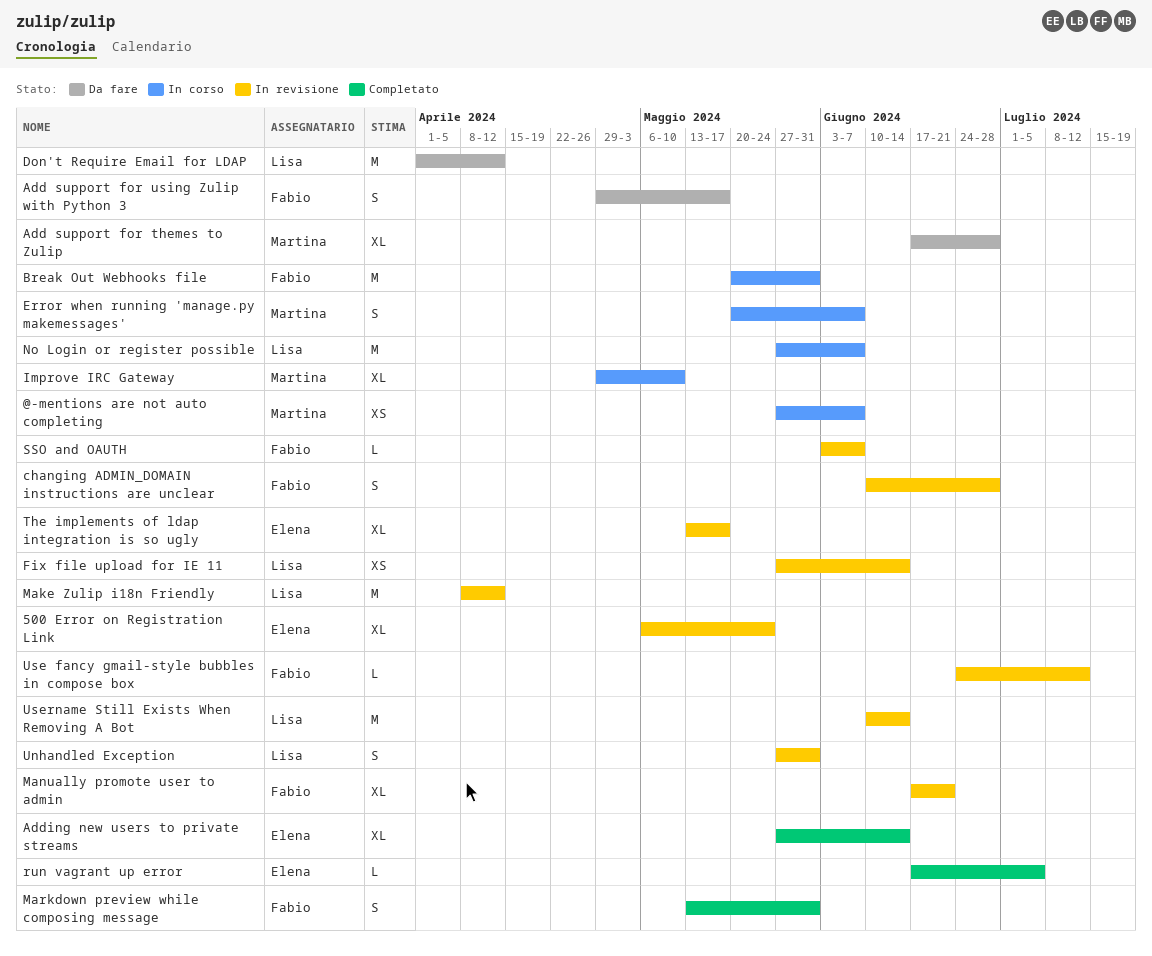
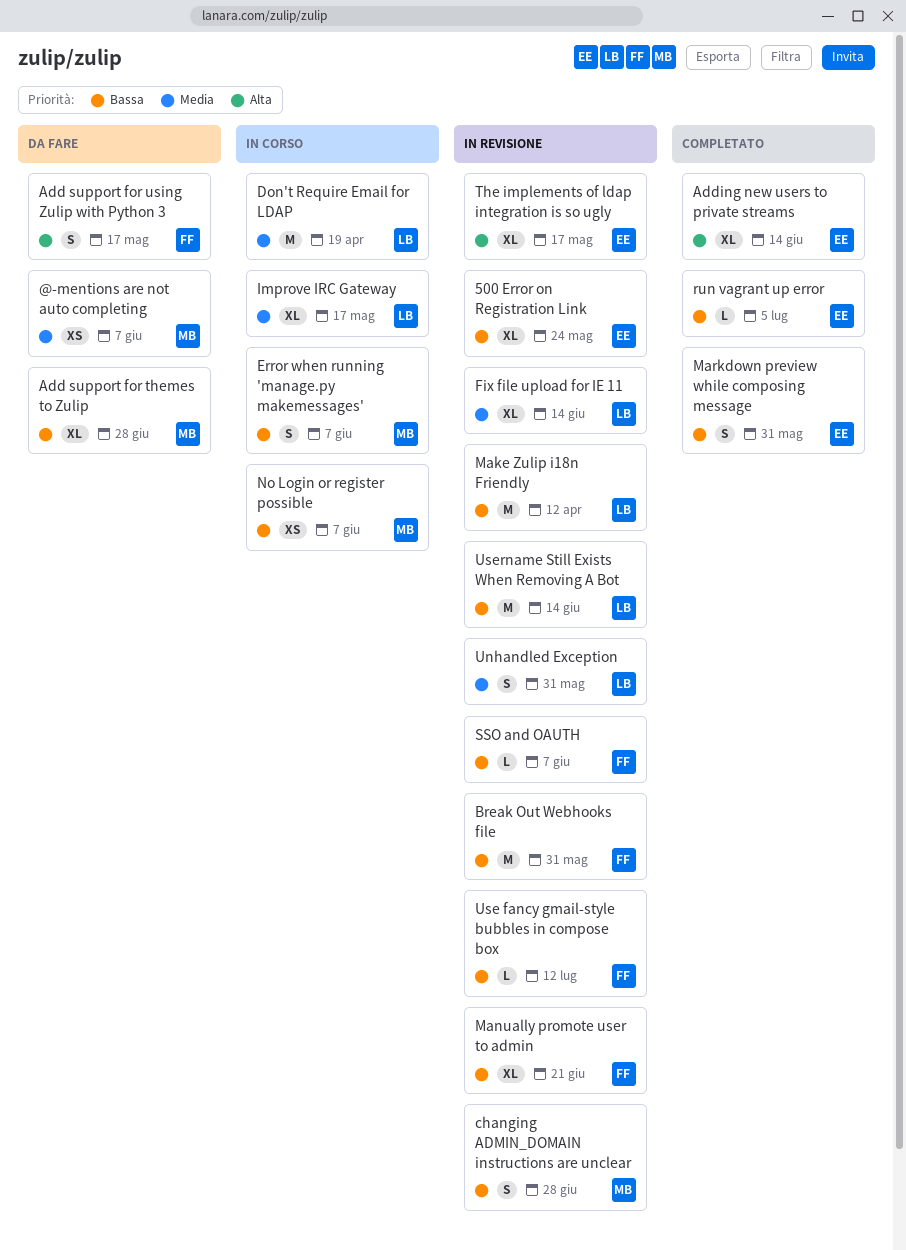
@-mentions are not auto completing, status: In corso -> Da fare
Break Out Webhooks file, status: In corso -> In revisione
changing ADMIN_DOMAIN instructions are unclear, owner: Fabio -> Martina
Don't Require Email for LDAP, status: Da fare -> In corso
Don't Require Email for LDAP, due: Apr 12 -> Apr 19
Fix file upload for IE 11, estimate: XS -> XL
Improve IRC Gateway, owner: Martina -> Lisa
Improve IRC Gateway, due: May 10 -> May 17
Markdown preview while composing message, owner: Fabio -> Elena
No Login or register possible, owner: Lisa -> Martina
No Login or register possible, estimate: M -> XS

